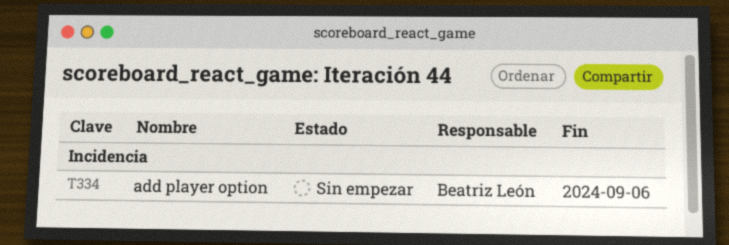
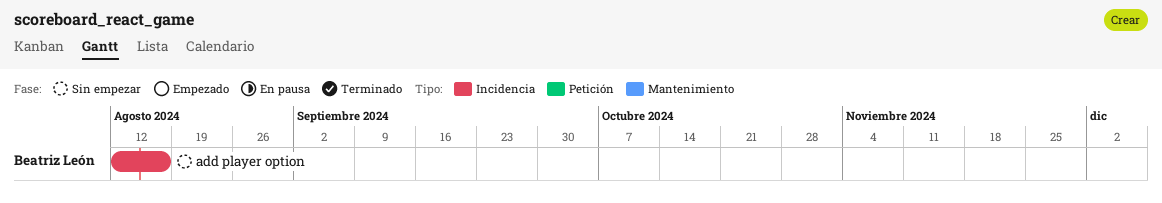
add player option, due: Sep 6 -> Aug 16

